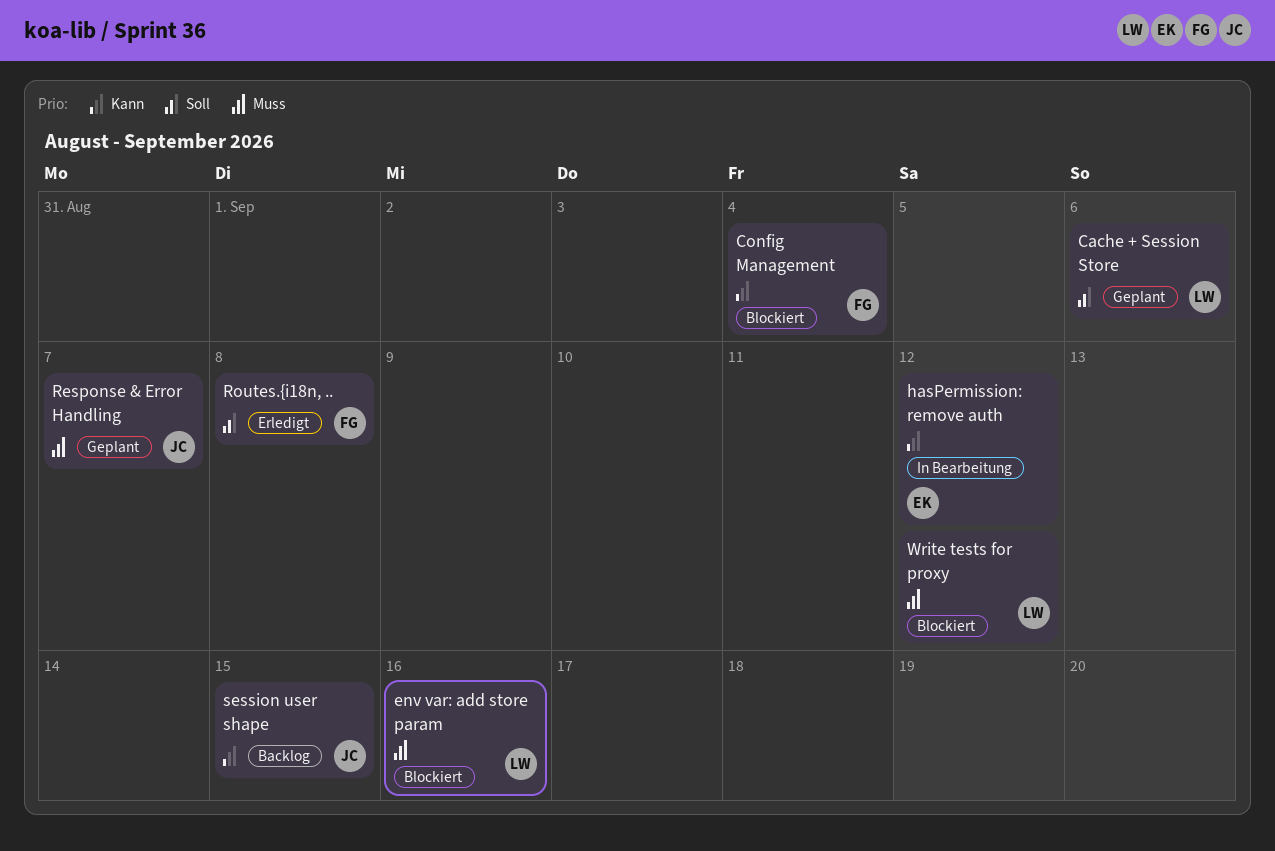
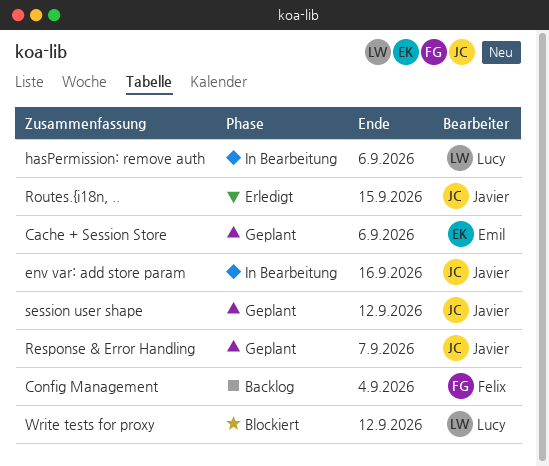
Cache + Session Store, owner: Lucy -> Emil
Config Management, status: Blockiert -> Backlog
env var: add store param, status: Blockiert -> In Bearbeitung
env var: add store param, owner: Lucy -> Javier
hasPermission: remove auth, owner: Emil -> Lucy
hasPermission: remove auth, due: Sep 12 -> Sep 6
Routes.{i18n, .., owner: Felix -> Javier
Routes.{i18n, .., due: Sep 8 -> Sep 15
session user shape, status: Backlog -> Geplant
session user shape, due: Sep 15 -> Sep 12

